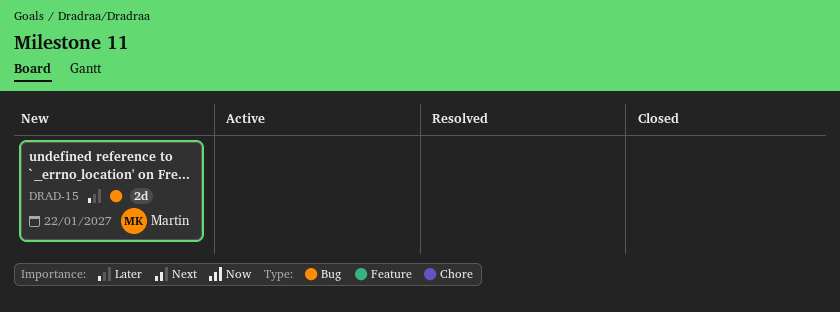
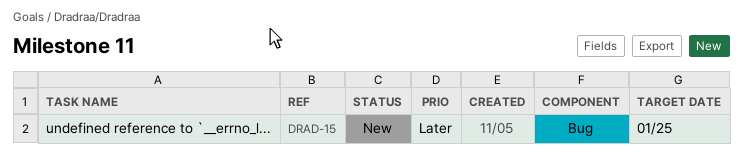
DRAD-15, due: Jan 22 -> Jan 25

